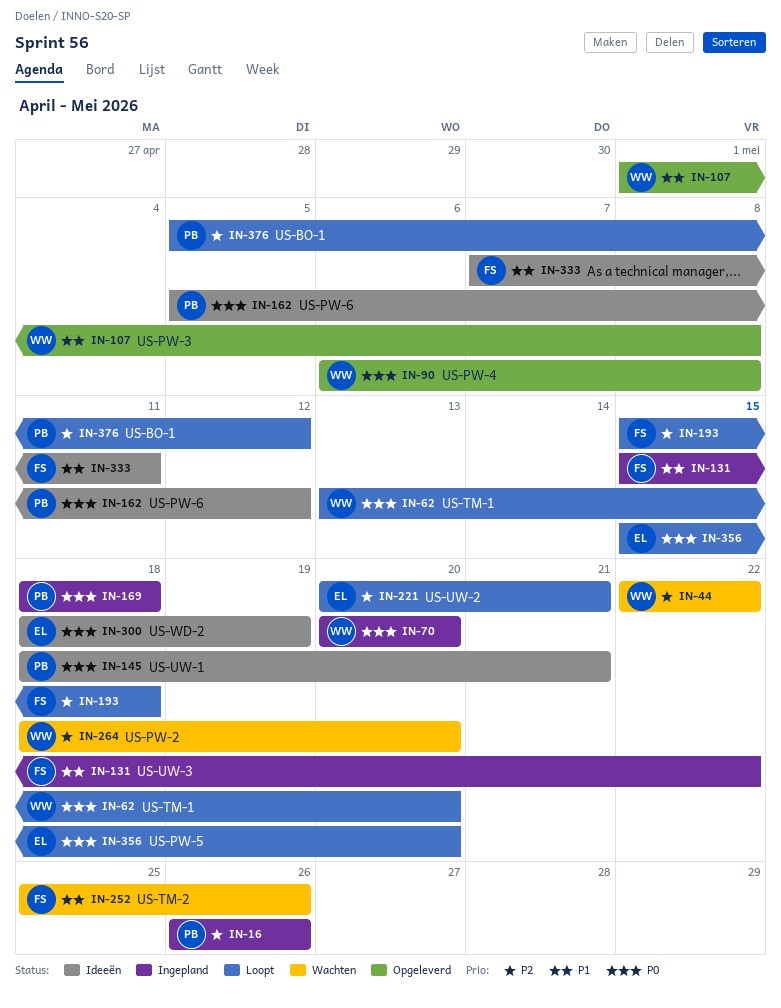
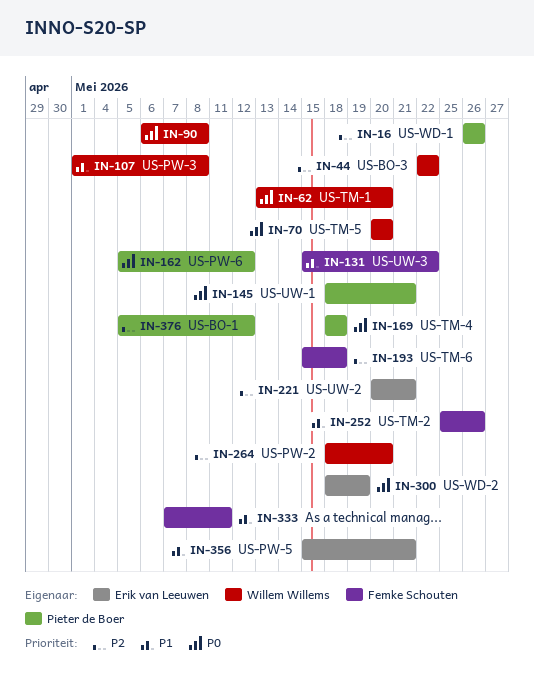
IN-356, priority: P0 -> P1
IN-356, due: May 20 -> May 21

